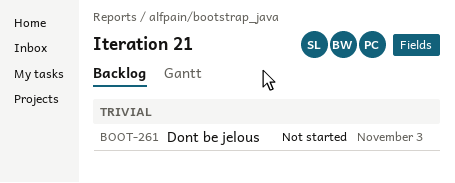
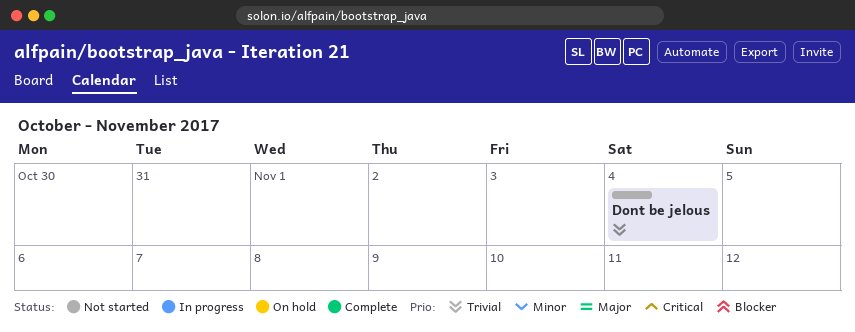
Dont be jelous, due: Nov 3 -> Nov 4

